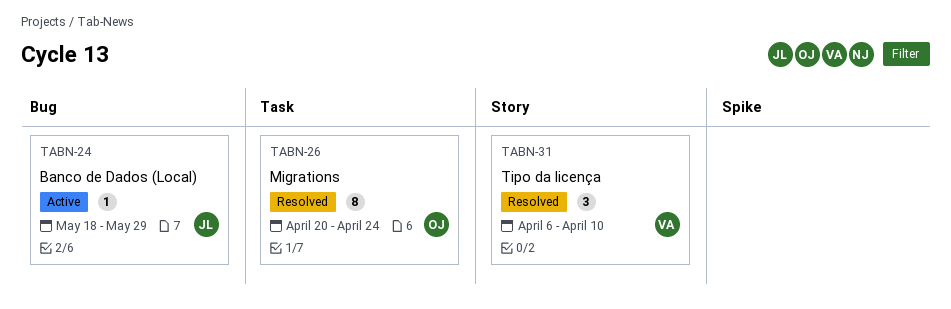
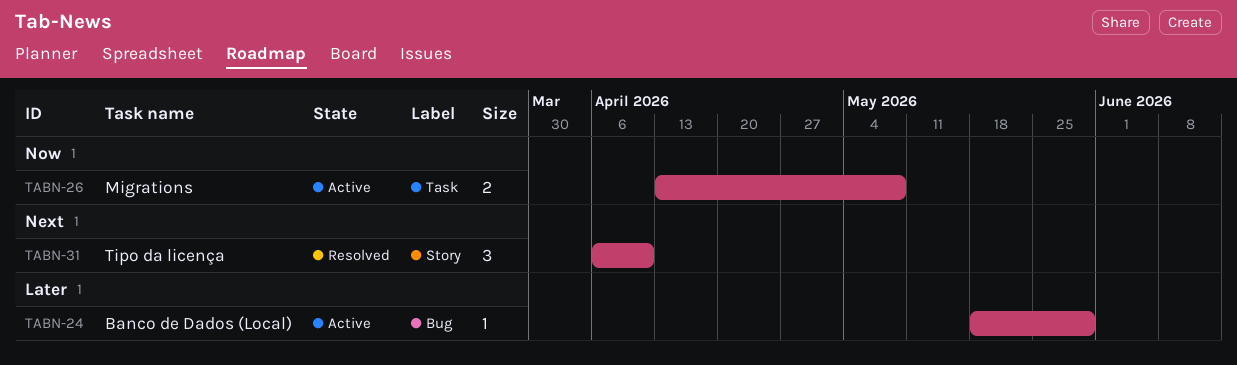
TABN-26, status: Resolved -> Active
TABN-26, estimate: 8 -> 2
TABN-26, start: Apr 20 -> Apr 13
TABN-26, due: Apr 24 -> May 8

